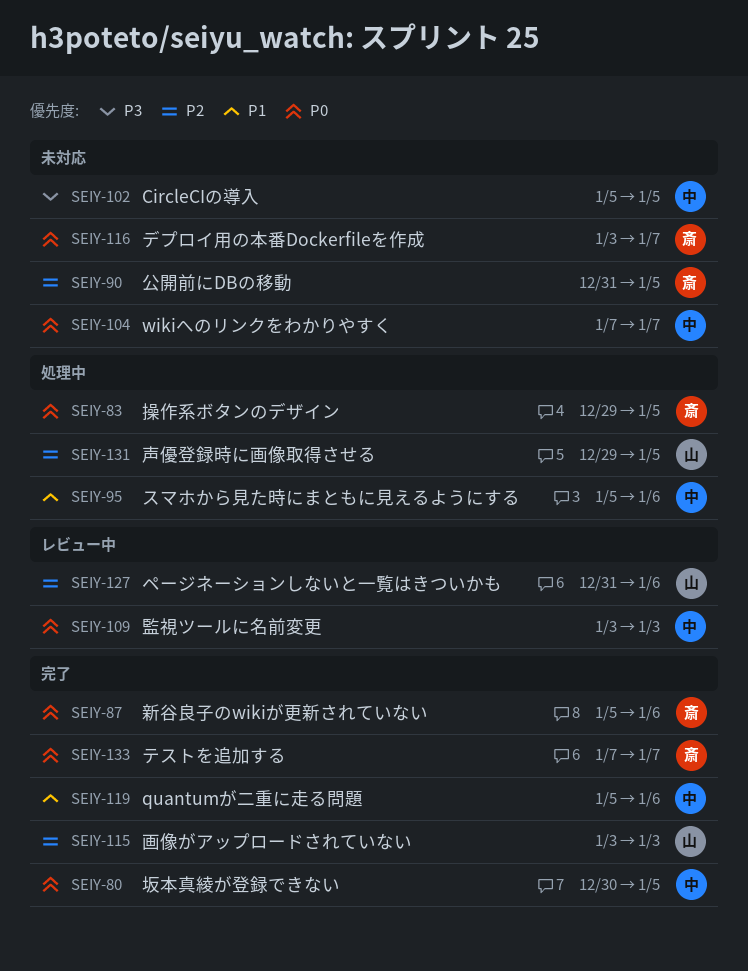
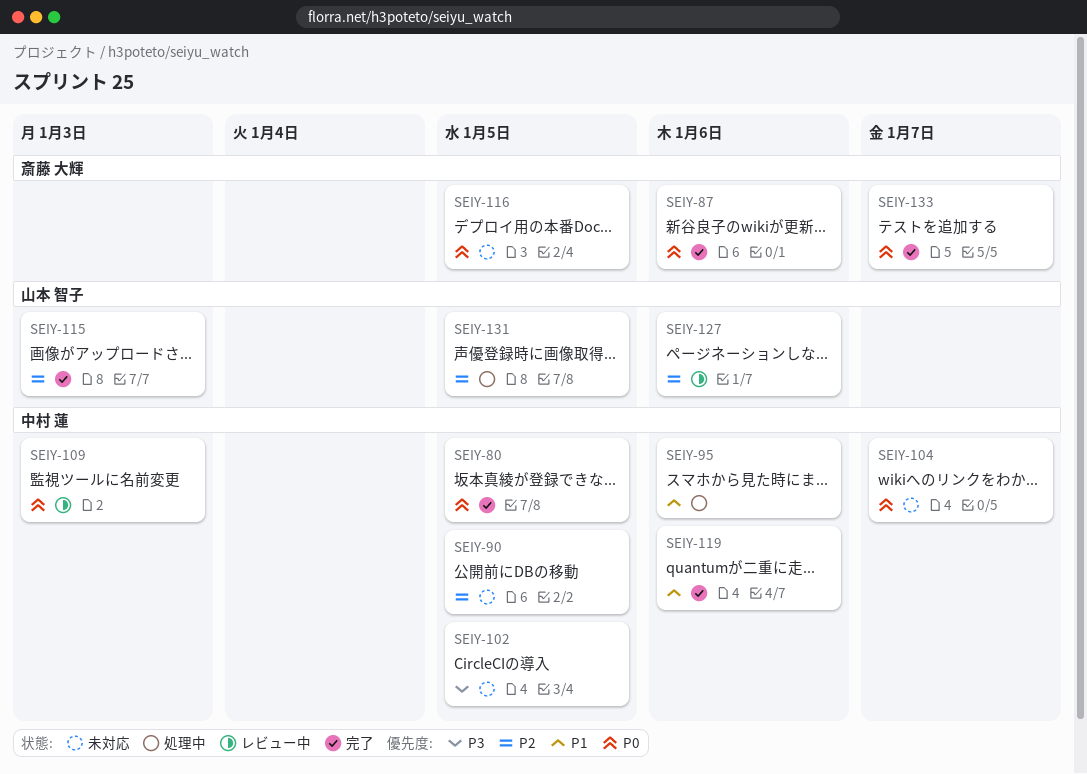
SEIY-83: present -> none
SEIY-90, owner: 斎藤 大輝 -> 中村 蓮
SEIY-116, due: Jan 7 -> Jan 5

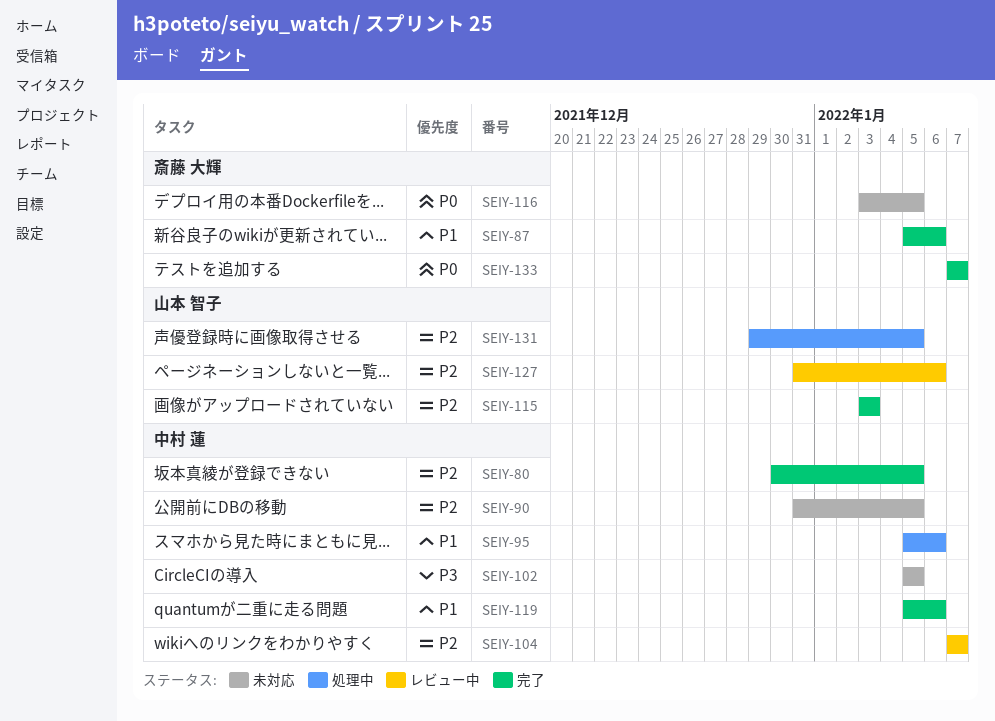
SEIY-80, priority: P0 -> P2
SEIY-87, priority: P0 -> P1
SEIY-104, status: 未対応 -> レビュー中
SEIY-104, priority: P0 -> P2
SEIY-109: present -> none

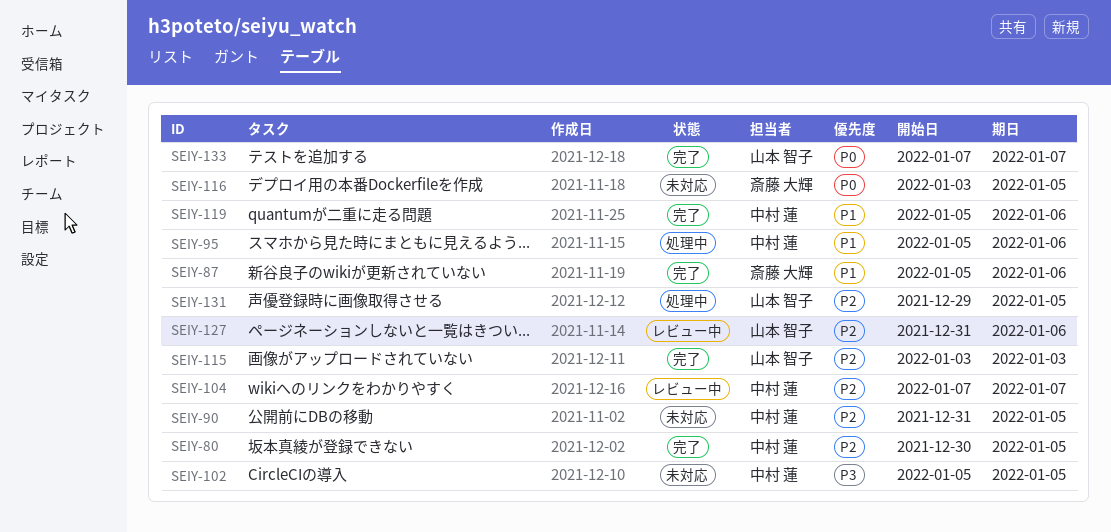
SEIY-133, owner: 斎藤 大輝 -> 山本 智子

